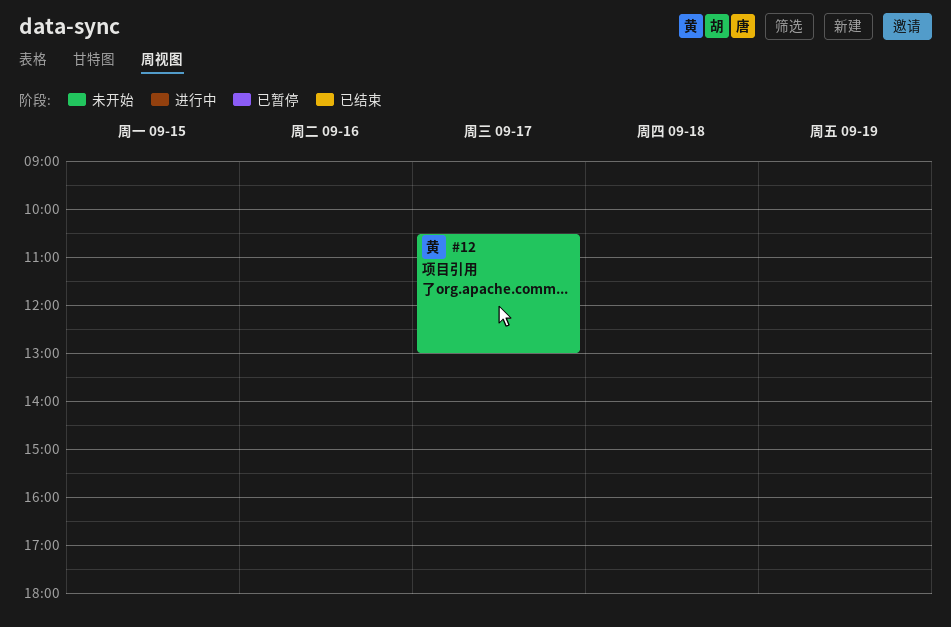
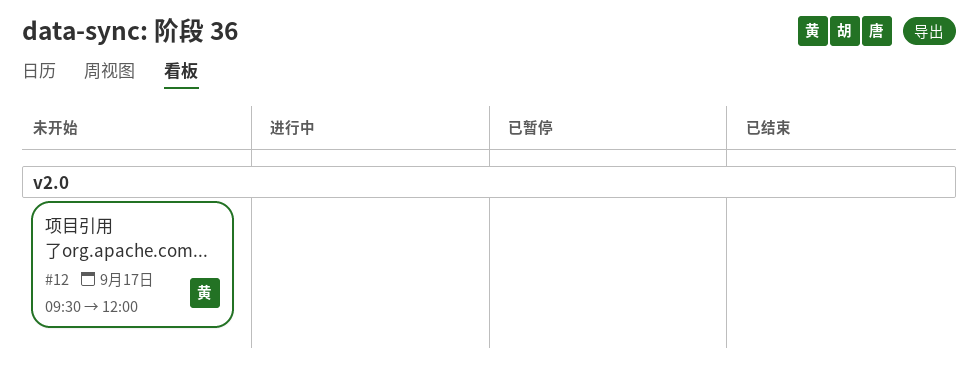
#12, begins: 10:30 -> 09:30
#12, ends: 13:00 -> 12:00

